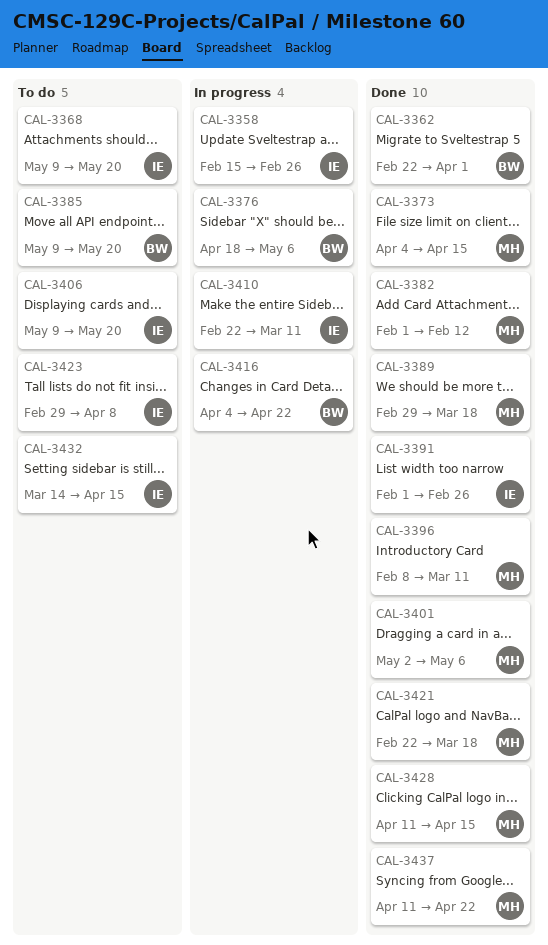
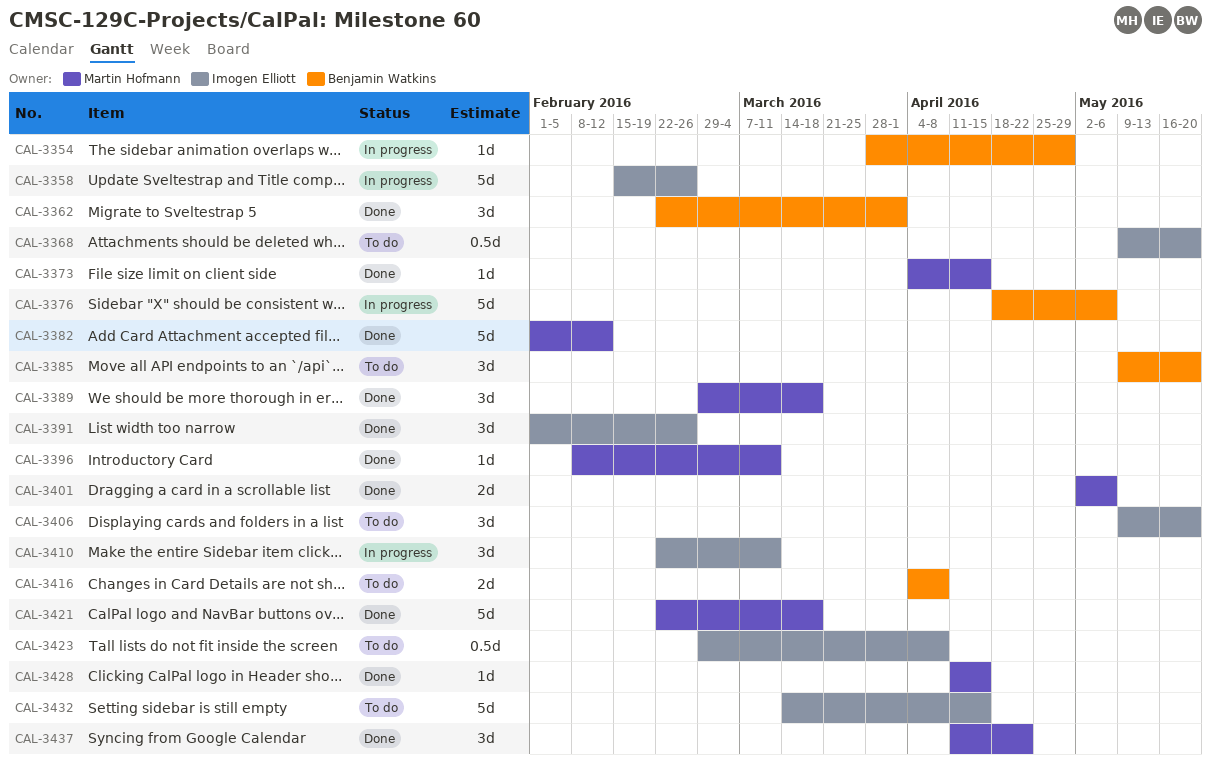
CAL-3354: none -> present
CAL-3416, status: In progress -> To do
CAL-3416, due: Apr 22 -> Apr 8

